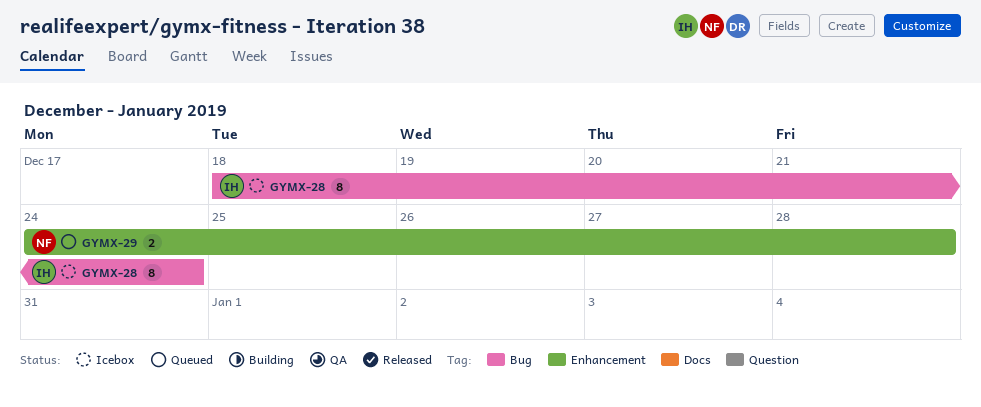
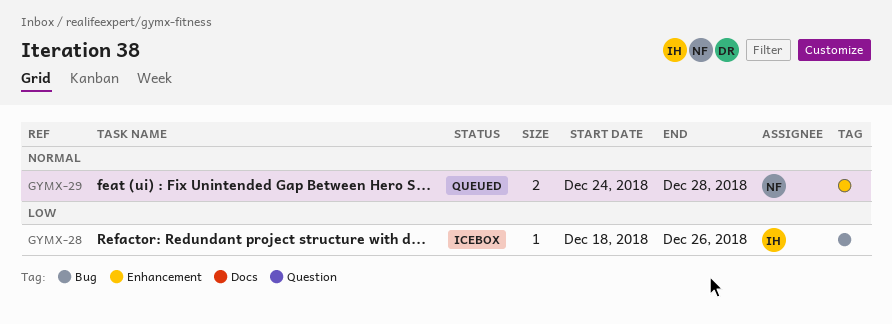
GYMX-28, estimate: 8 -> 1
GYMX-28, due: Dec 24 -> Dec 26

